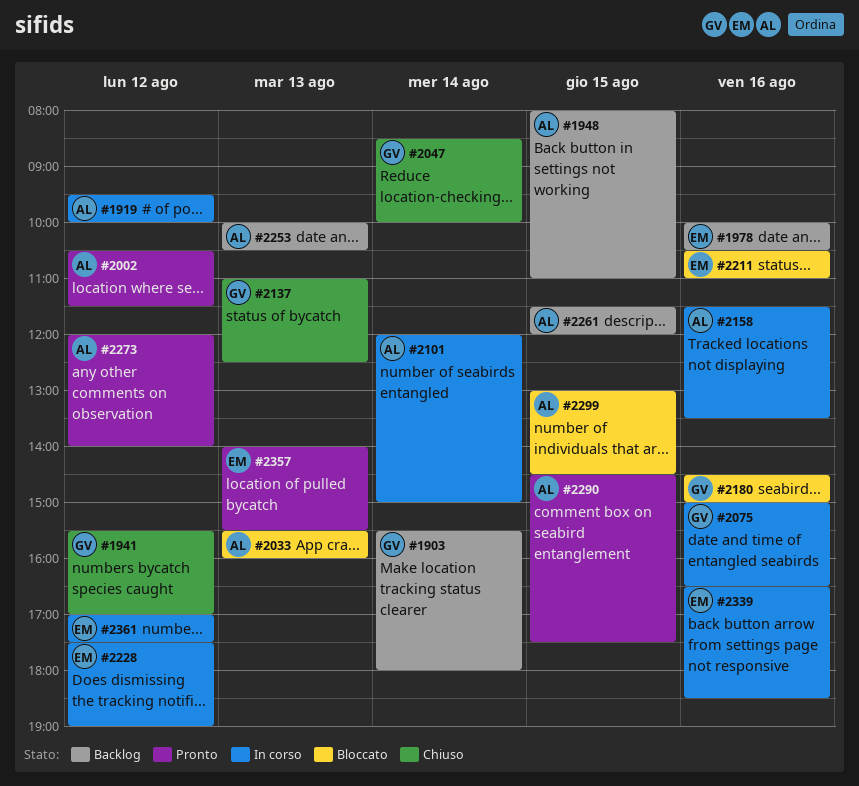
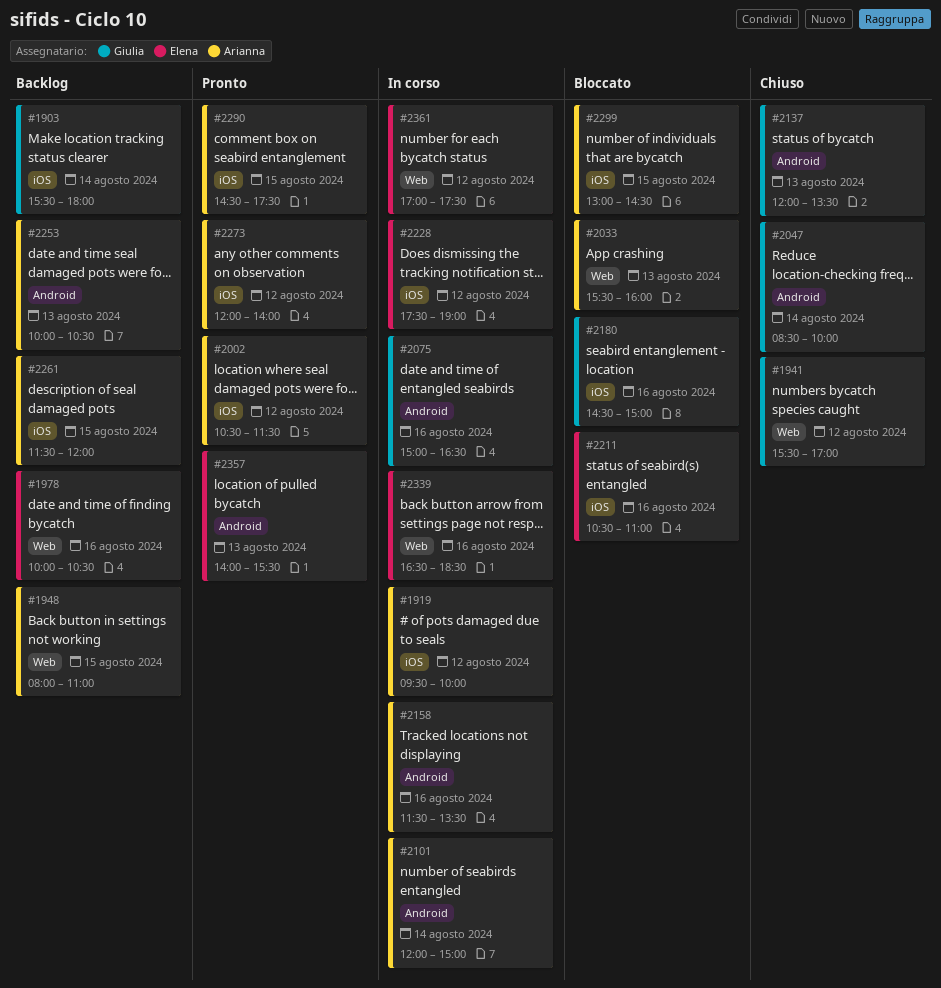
#2137, begins: 11:00 -> 12:00
#2137, ends: 12:30 -> 13:30

